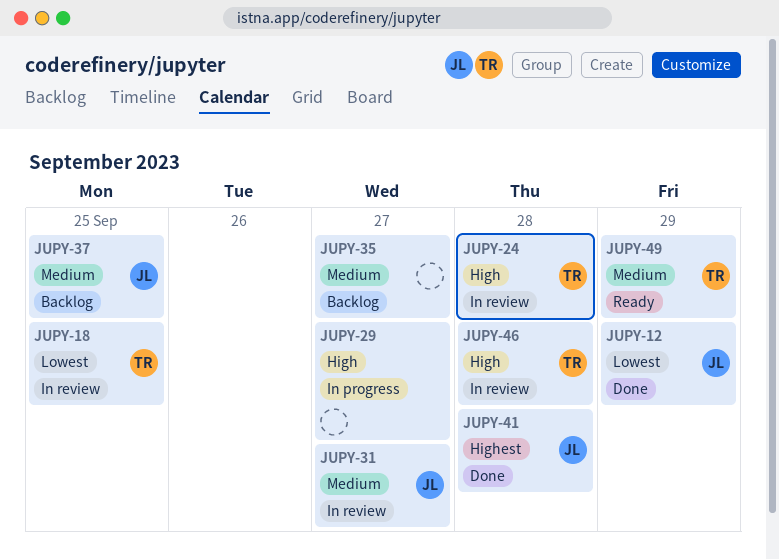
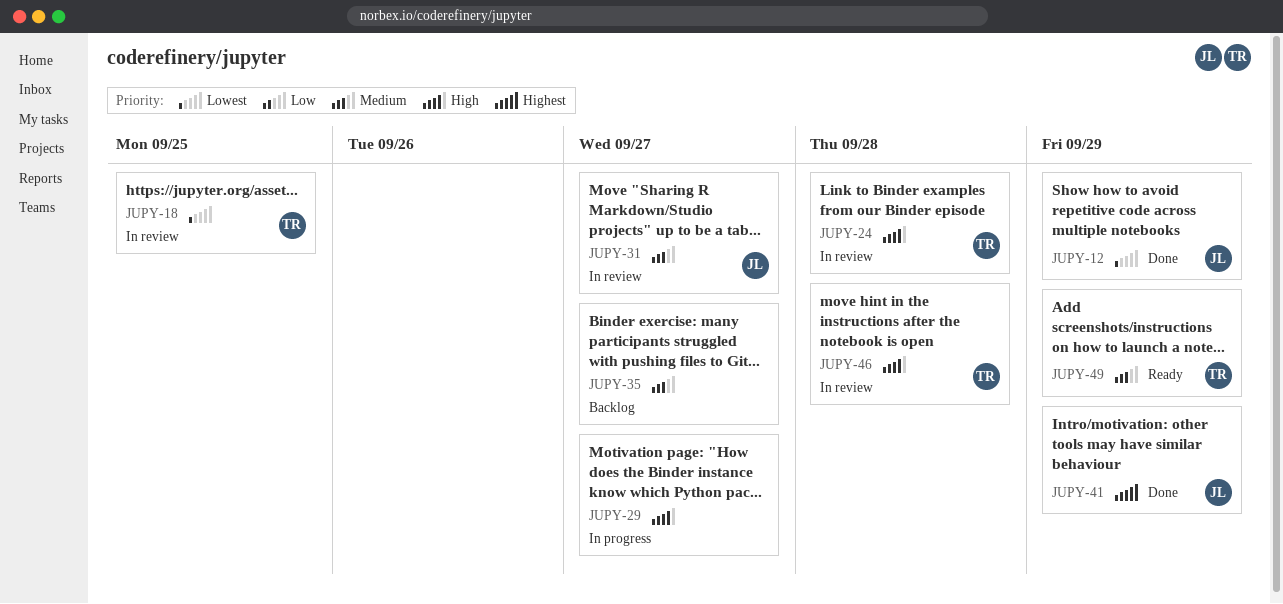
JUPY-37: present -> none
JUPY-41, due: Sep 28 -> Sep 29

